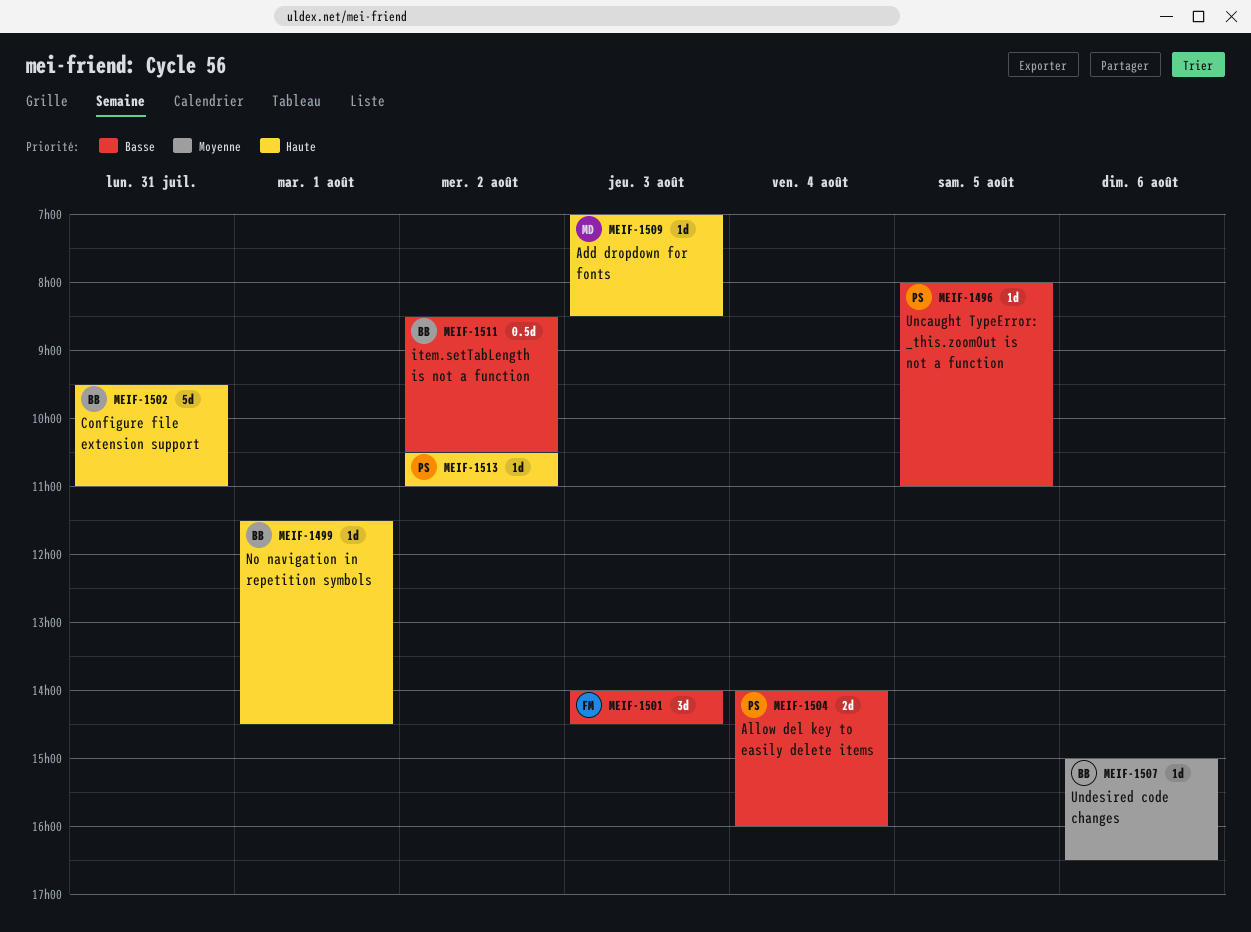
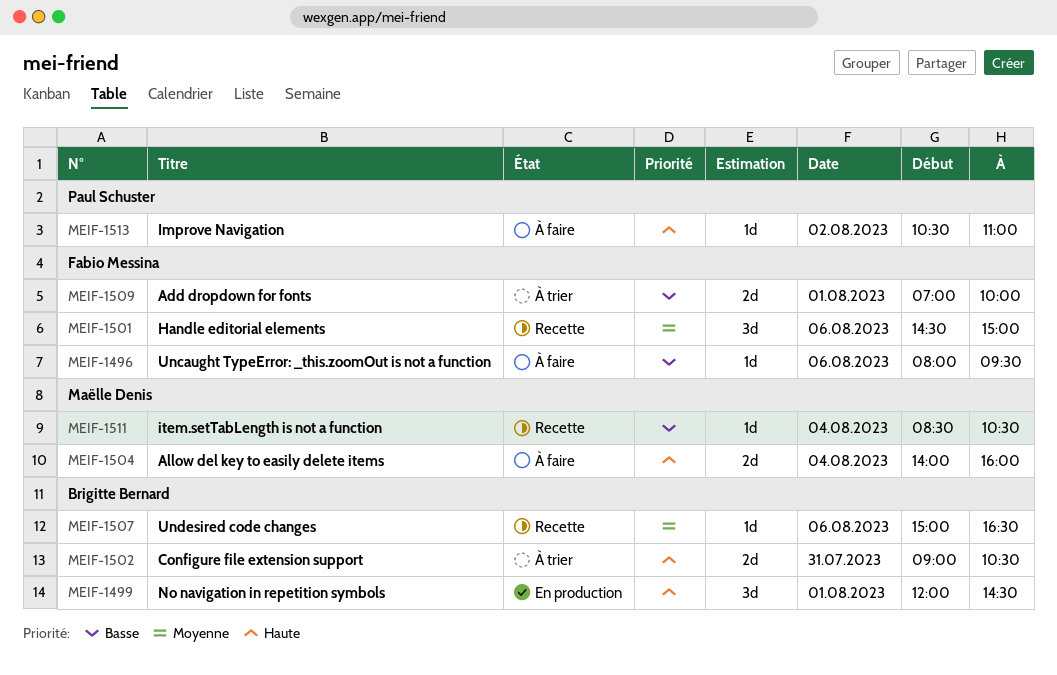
MEIF-1496, owner: Paul Schuster -> Fabio Messina
MEIF-1496, day: Aug 5 -> Aug 6
MEIF-1496, ends: 11:00 -> 09:30
MEIF-1499, estimate: 1d -> 3d
MEIF-1499, begins: 11:30 -> 12:00
MEIF-1501, priority: Basse -> Moyenne
MEIF-1501, day: Aug 3 -> Aug 6
MEIF-1501, begins: 14:00 -> 14:30
MEIF-1501, ends: 14:30 -> 15:00
MEIF-1502, estimate: 5d -> 2d
MEIF-1502, begins: 09:30 -> 09:00
MEIF-1502, ends: 11:00 -> 10:30
MEIF-1504, owner: Paul Schuster -> Maëlle Denis
MEIF-1504, priority: Basse -> Haute
MEIF-1509, owner: Maëlle Denis -> Fabio Messina
MEIF-1509, priority: Haute -> Basse
MEIF-1509, estimate: 1d -> 2d
MEIF-1509, day: Aug 3 -> Aug 1
MEIF-1509, ends: 08:30 -> 10:00
MEIF-1511, owner: Brigitte Bernard -> Maëlle Denis
MEIF-1511, estimate: 0.5d -> 1d
MEIF-1511, day: Aug 2 -> Aug 4

